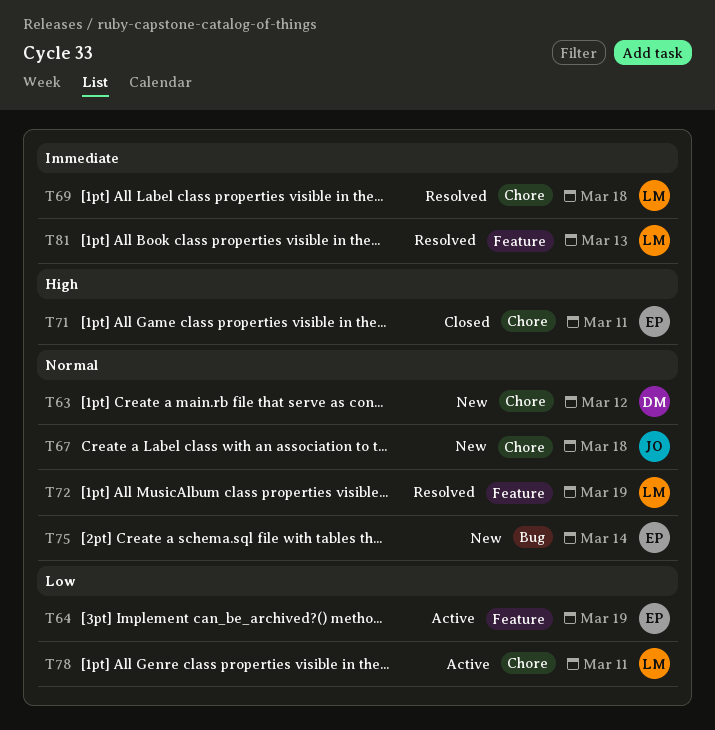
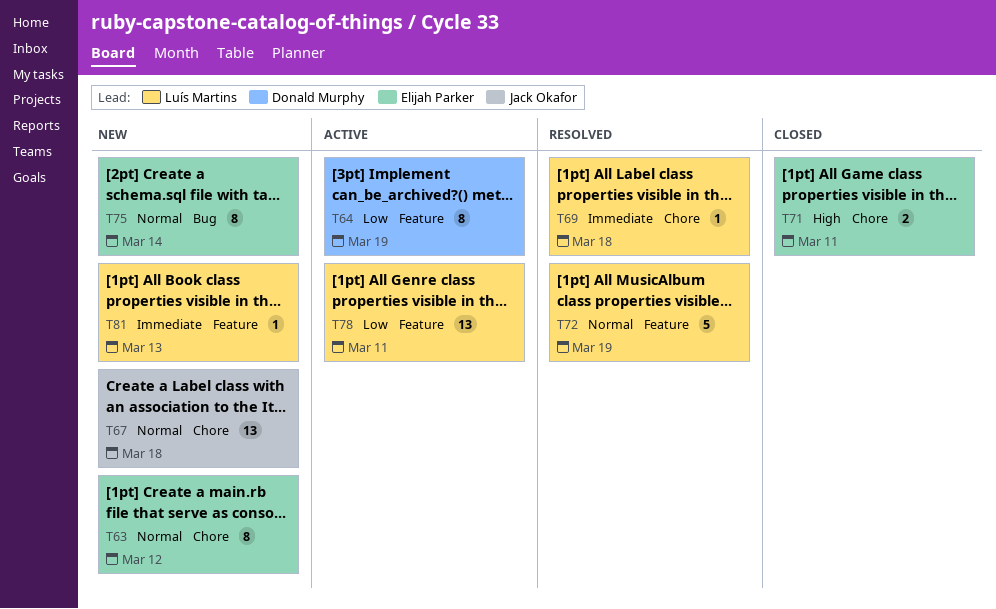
T63, owner: Donald Murphy -> Elijah Parker
T64, owner: Elijah Parker -> Donald Murphy
T78, label: Chore -> Feature
T81, status: Resolved -> New

